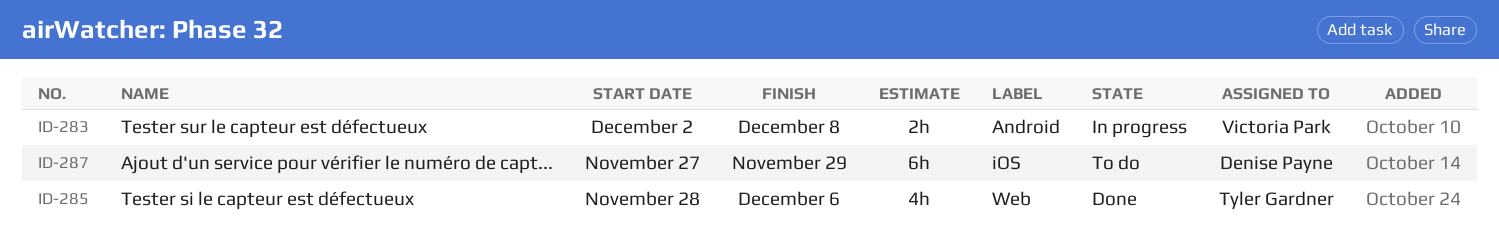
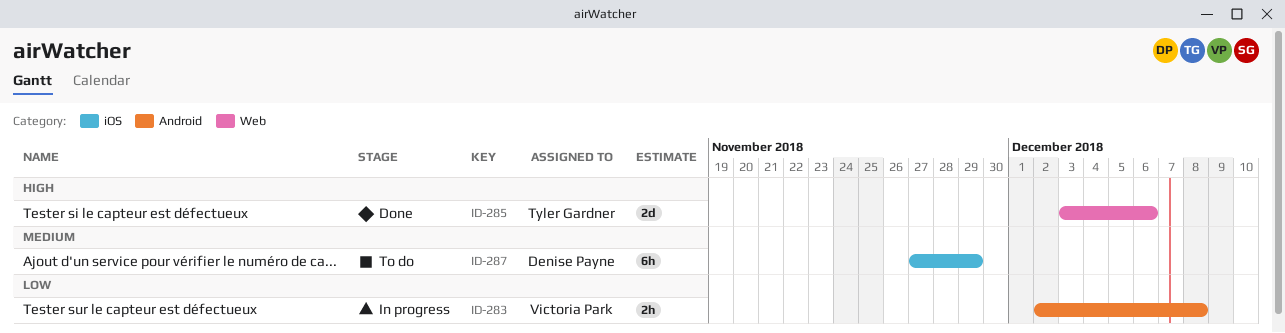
ID-285, estimate: 4h -> 2d
ID-285, start: Nov 28 -> Dec 3

